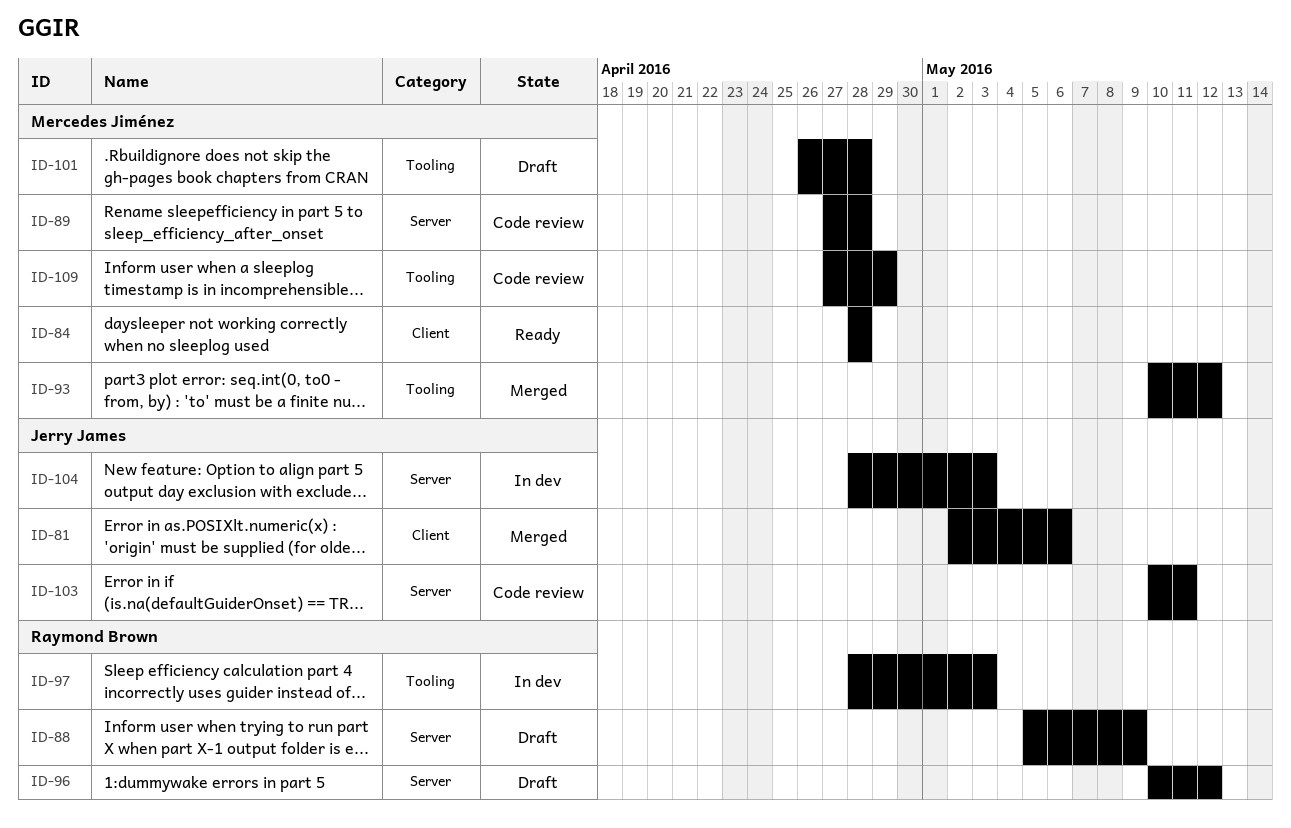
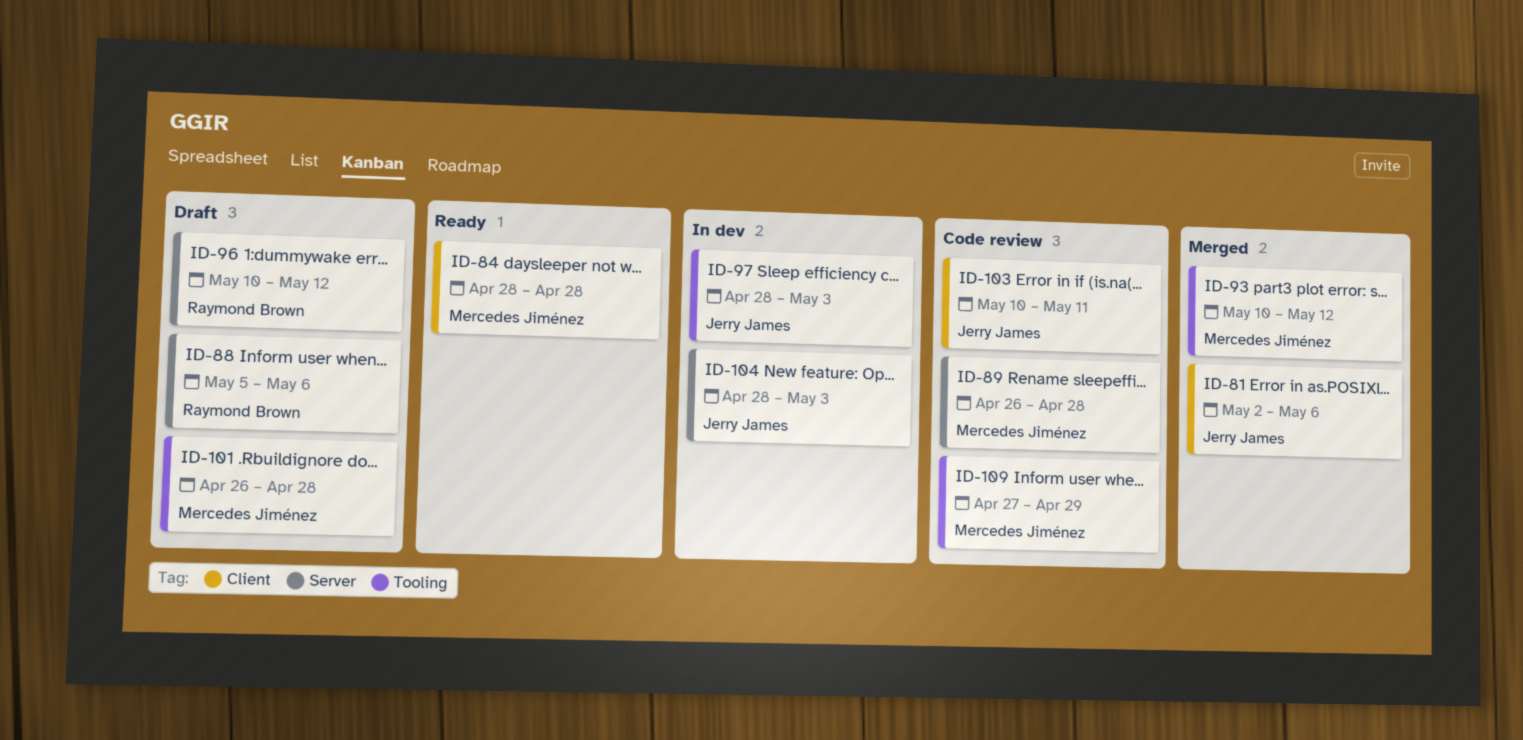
ID-88, due: May 9 -> May 6
ID-89, start: Apr 27 -> Apr 26
ID-97, owner: Raymond Brown -> Jerry James
ID-103, label: Server -> Client

